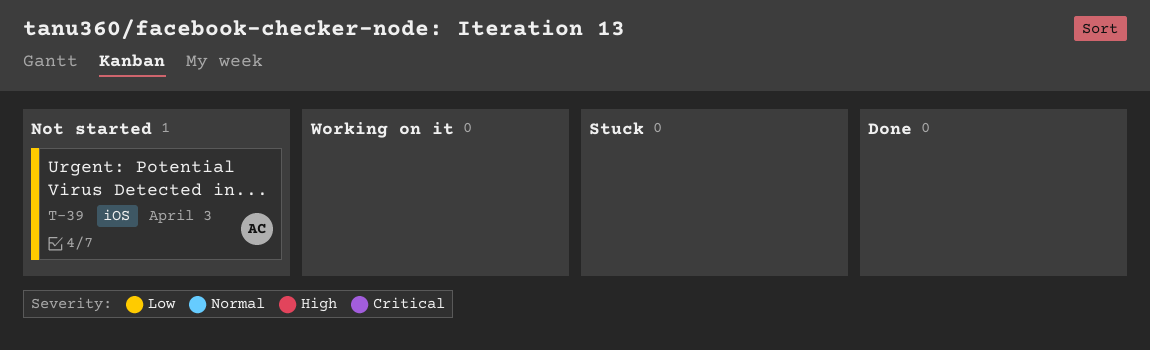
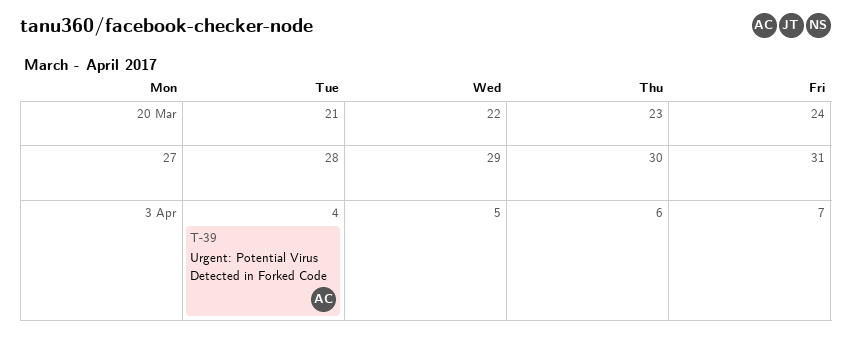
T-39, due: Apr 3 -> Apr 4

